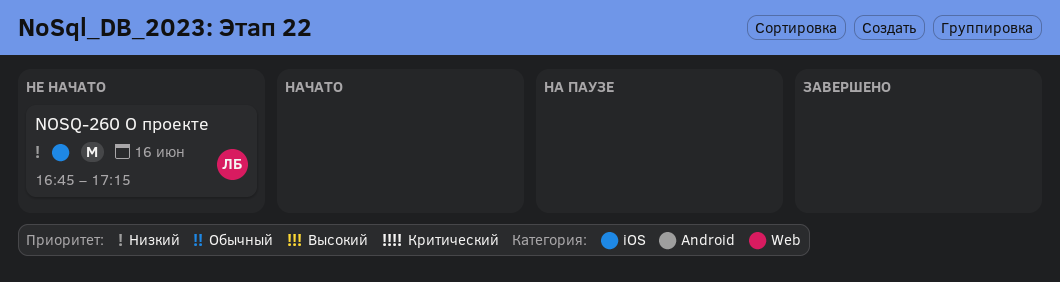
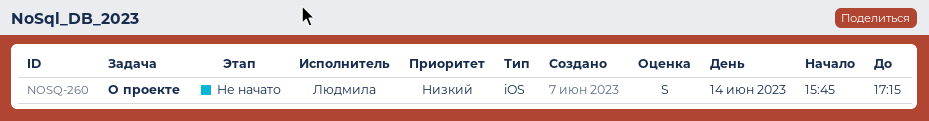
NOSQ-260, estimate: M -> S
NOSQ-260, day: Jun 16 -> Jun 14
NOSQ-260, begins: 16:45 -> 15:45

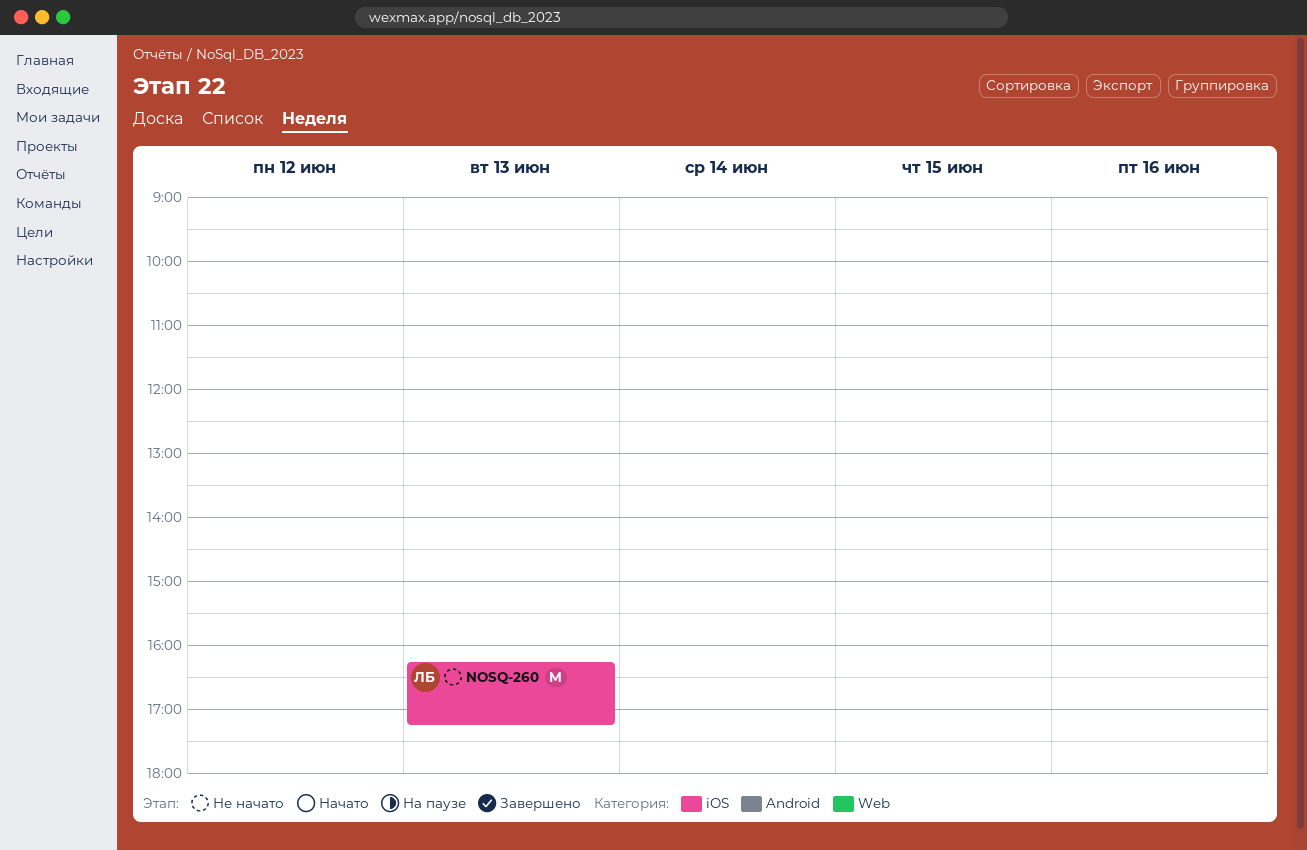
NOSQ-260, estimate: S -> M
NOSQ-260, day: Jun 14 -> Jun 13
NOSQ-260, begins: 15:45 -> 16:15

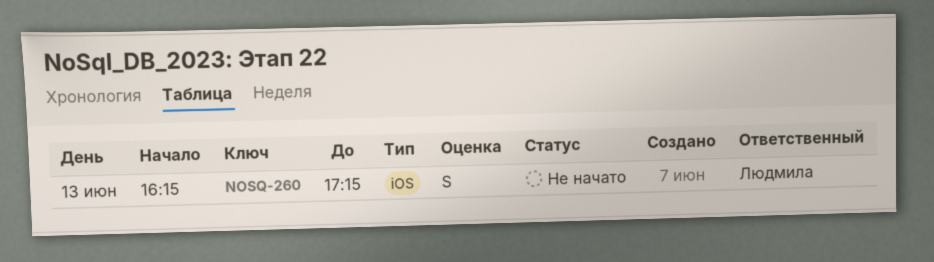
NOSQ-260, estimate: M -> S

